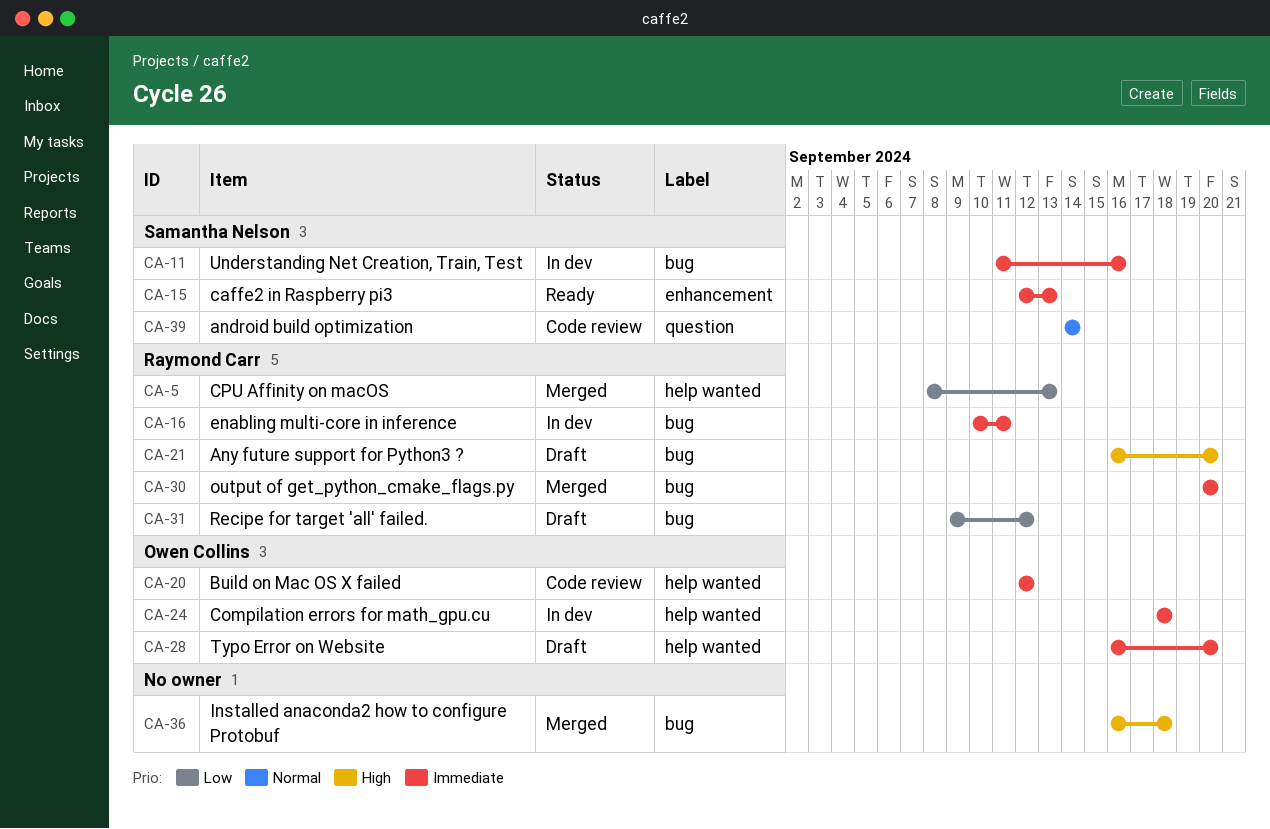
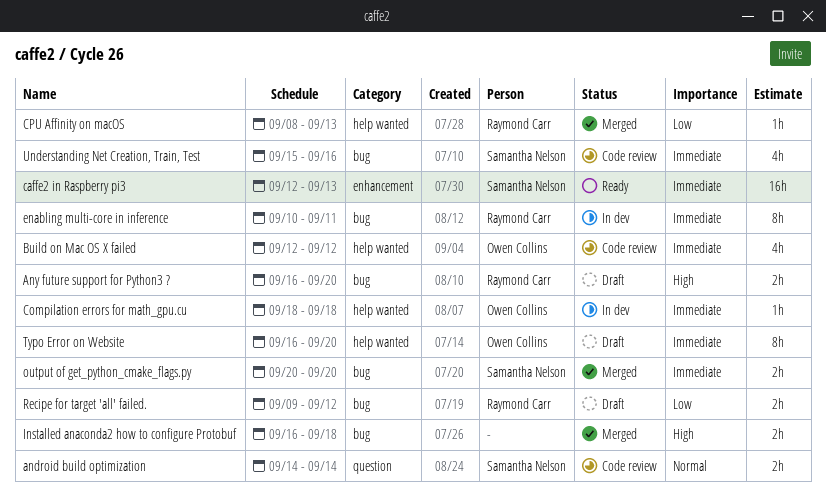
output of get_python_cmake_flags.py, owner: Raymond Carr -> Samantha Nelson
Understanding Net Creation, Train, Test, status: In dev -> Code review
Understanding Net Creation, Train, Test, start: Sep 11 -> Sep 15

